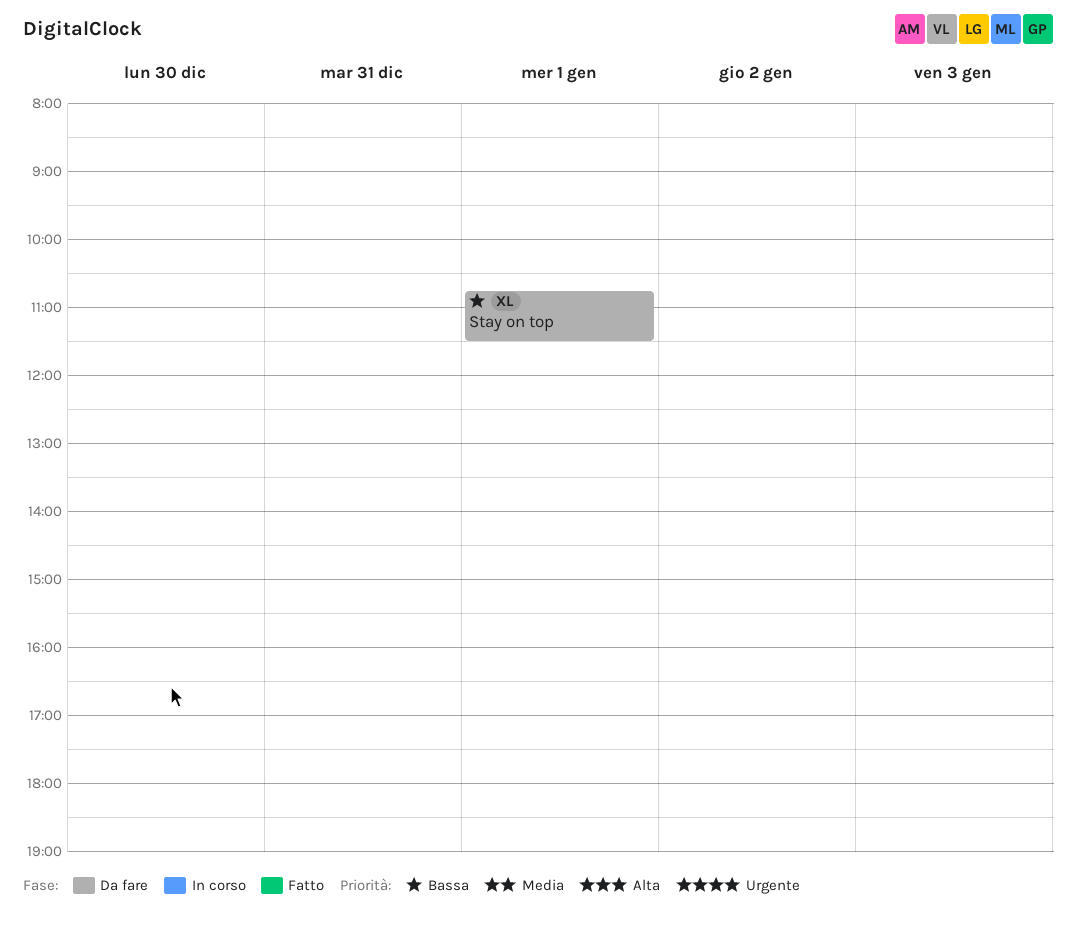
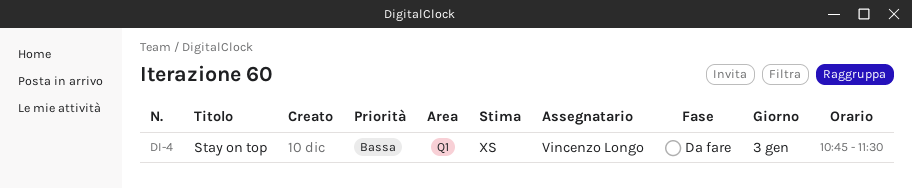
Stay on top, estimate: XL -> XS
Stay on top, day: Jan 1 -> Jan 3

